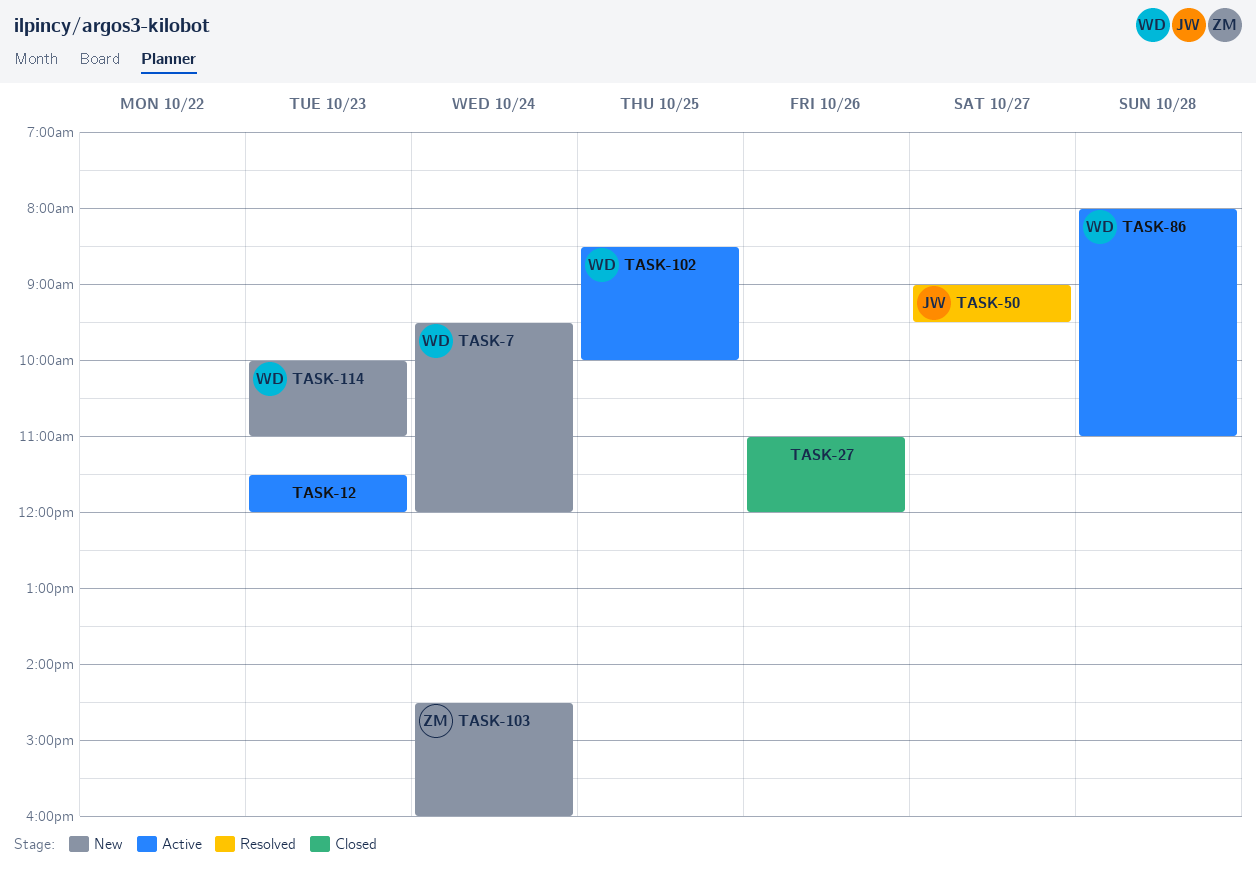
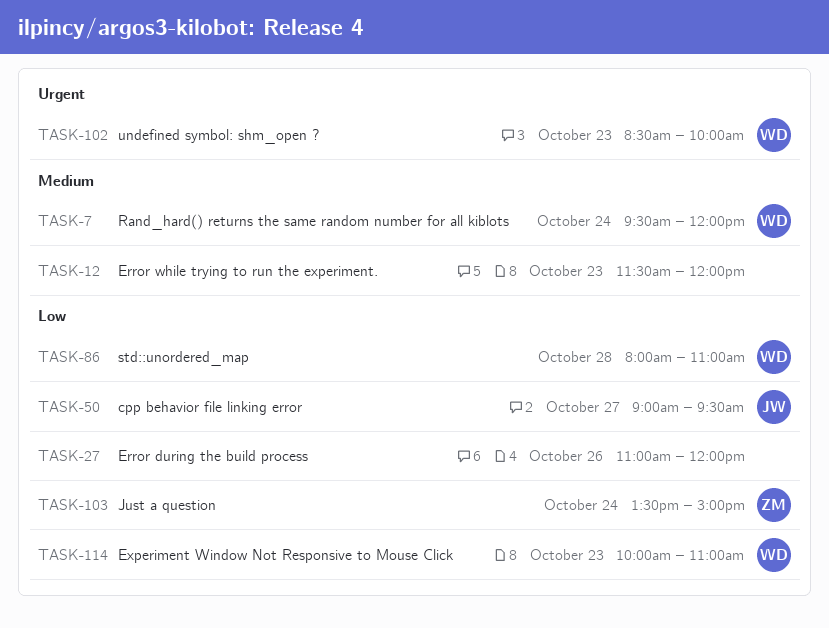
TASK-102, day: Oct 25 -> Oct 23
TASK-103, begins: 14:30 -> 13:30
TASK-103, ends: 16:00 -> 15:00

